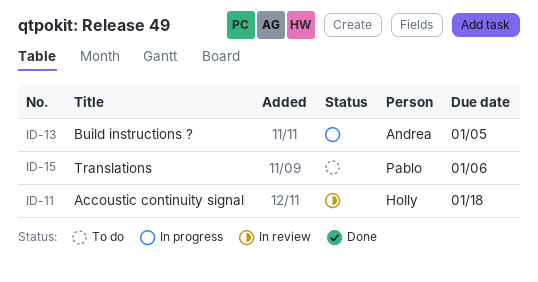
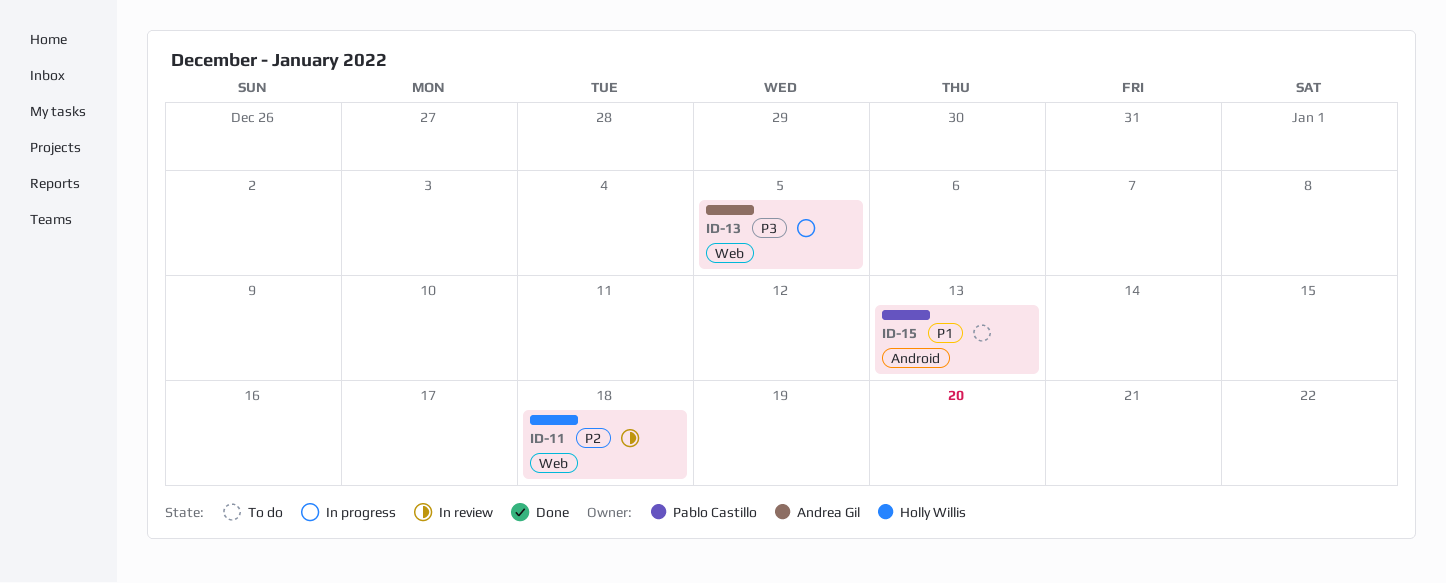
ID-15, due: Jan 6 -> Jan 13

